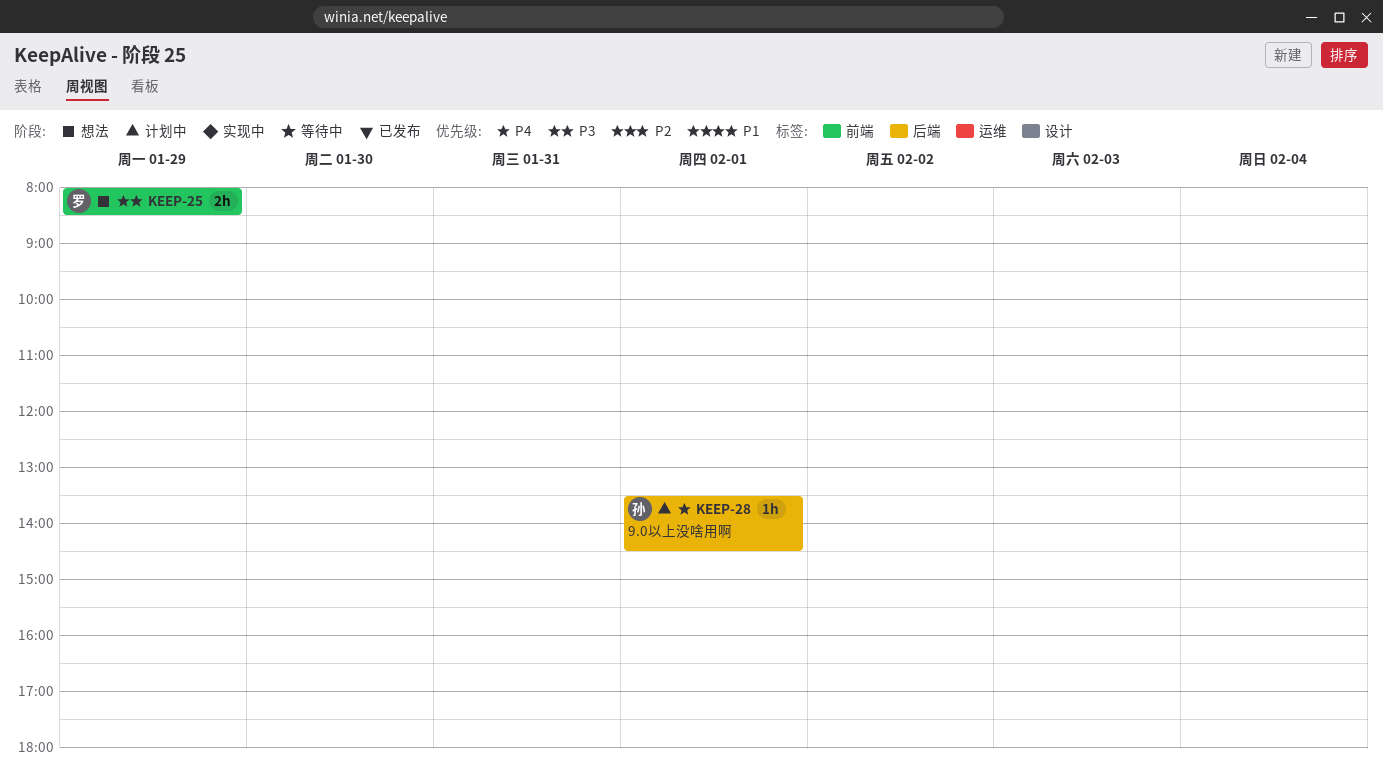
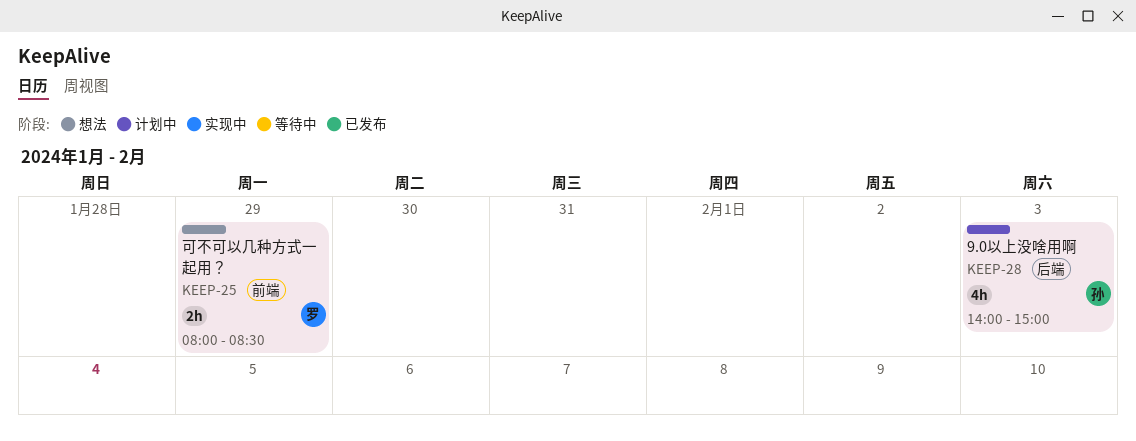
KEEP-28, estimate: 1h -> 4h
KEEP-28, day: Feb 1 -> Feb 3
KEEP-28, begins: 13:30 -> 14:00
KEEP-28, ends: 14:30 -> 15:00

